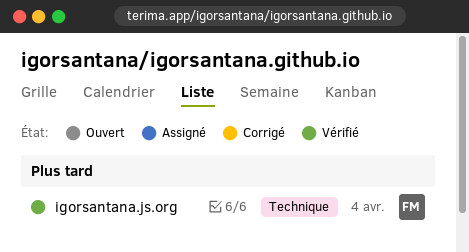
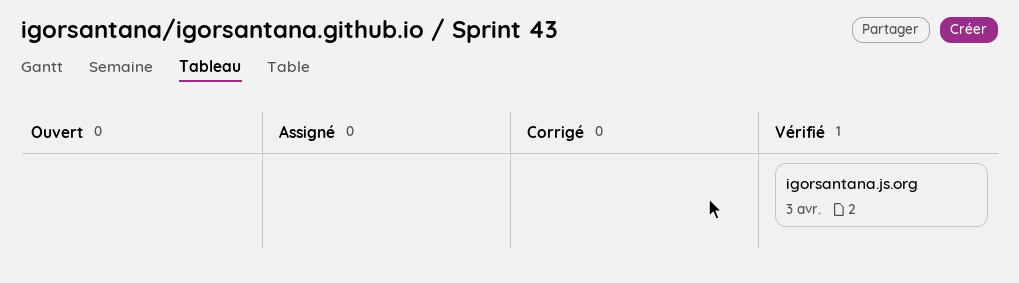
igorsantana.js.org, due: Apr 4 -> Apr 3

